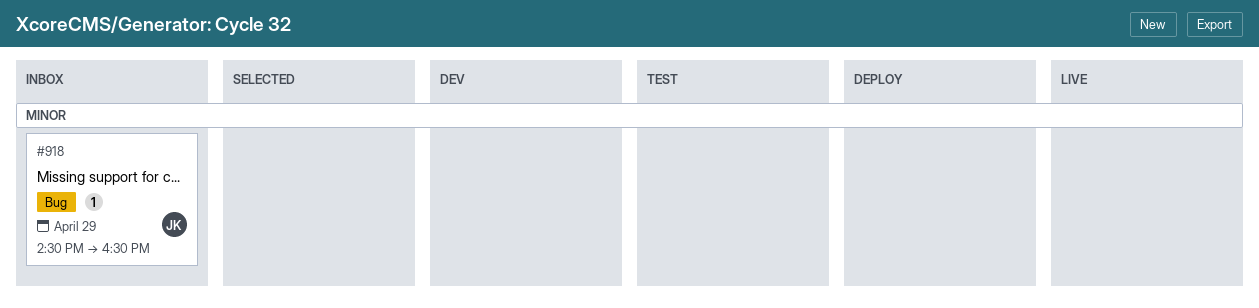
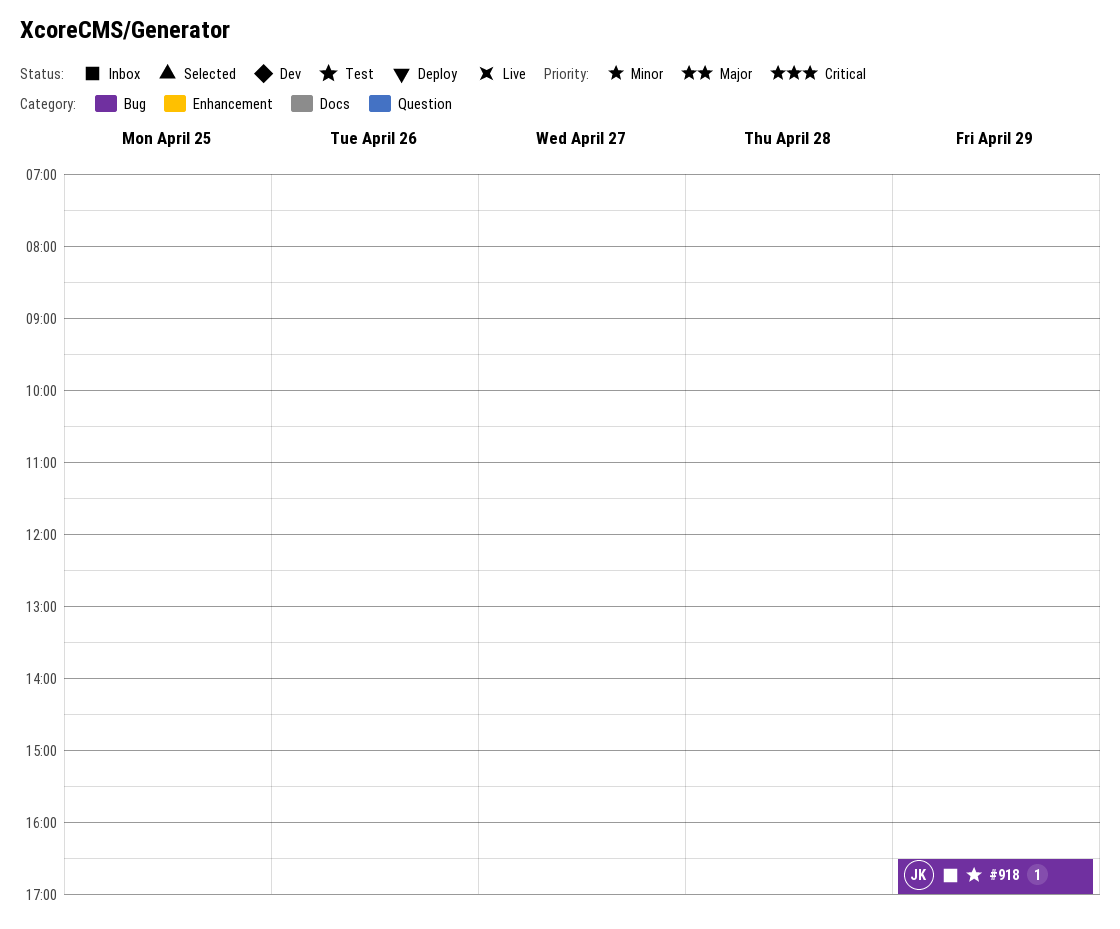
#918, begins: 14:30 -> 16:30
#918, ends: 16:30 -> 17:00

